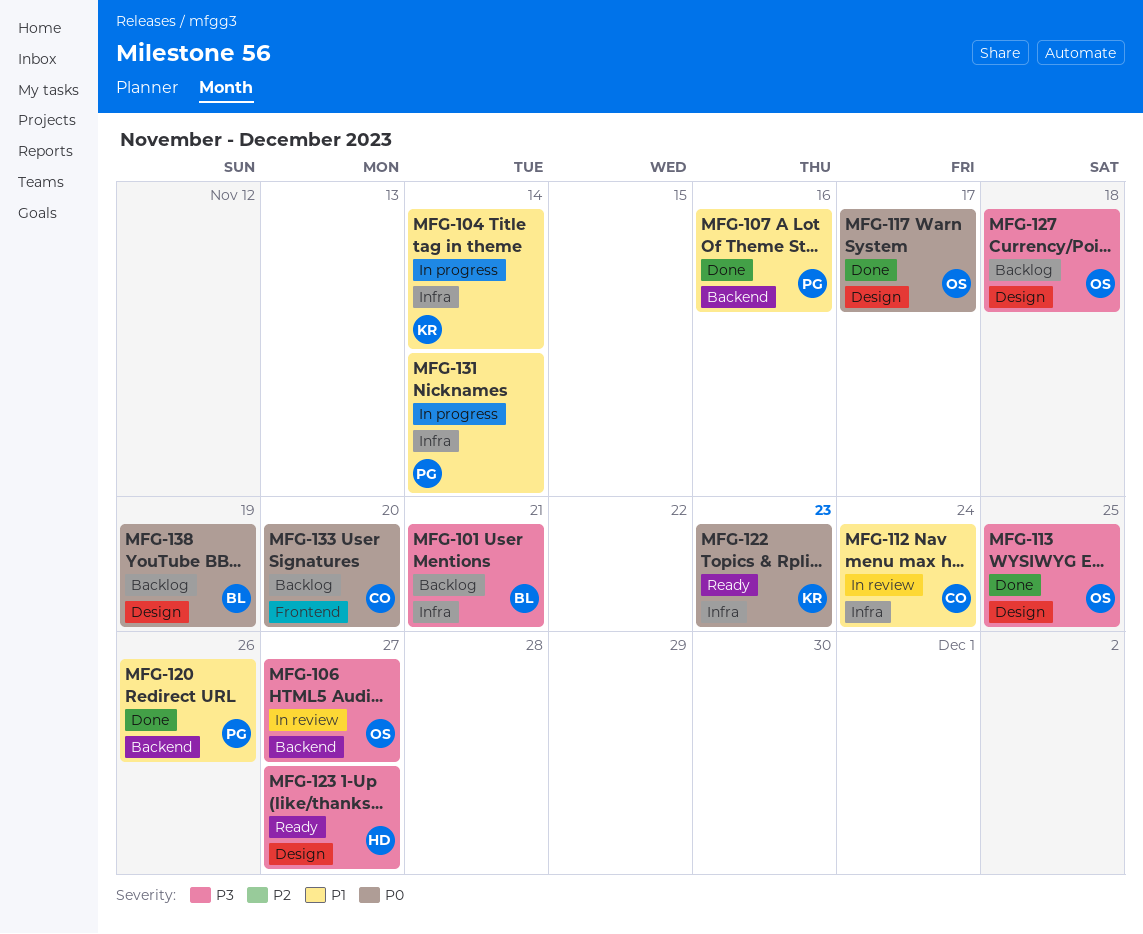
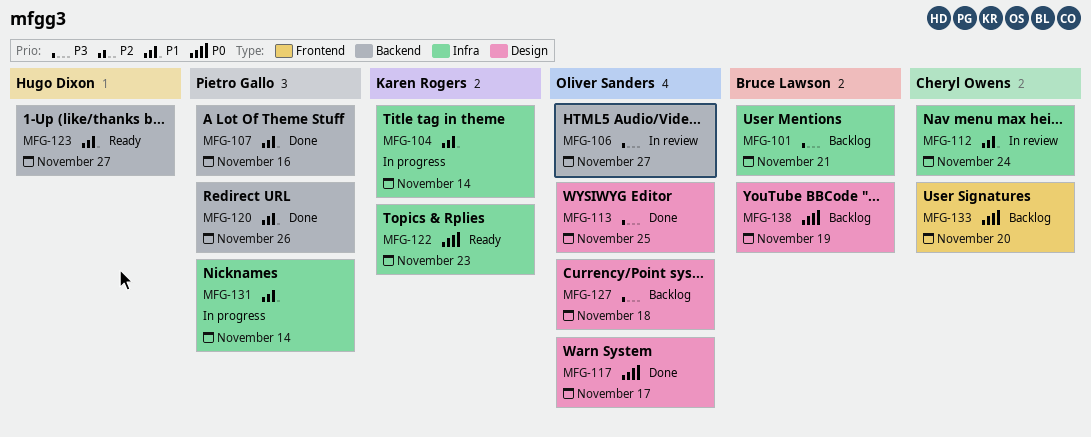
MFG-123, priority: P3 -> P1
MFG-123, label: Design -> Backend

